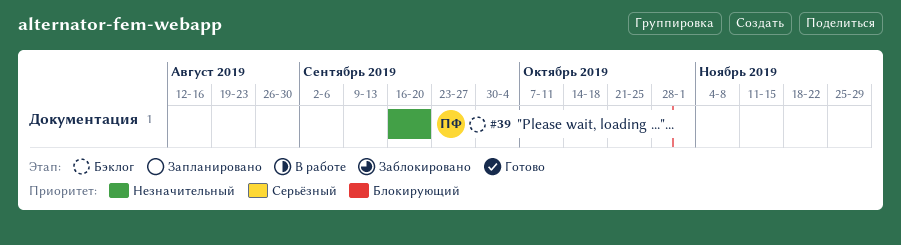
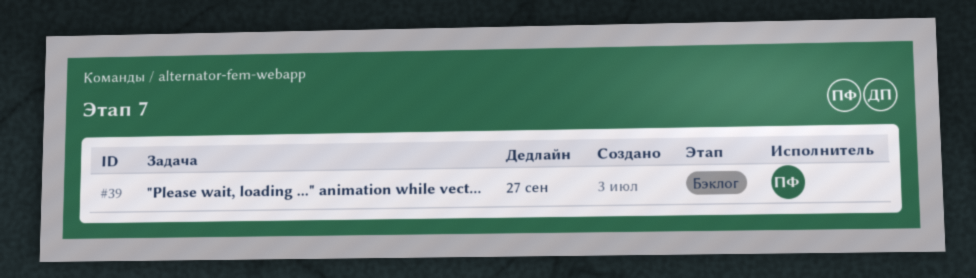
#39, due: Sep 20 -> Sep 27

